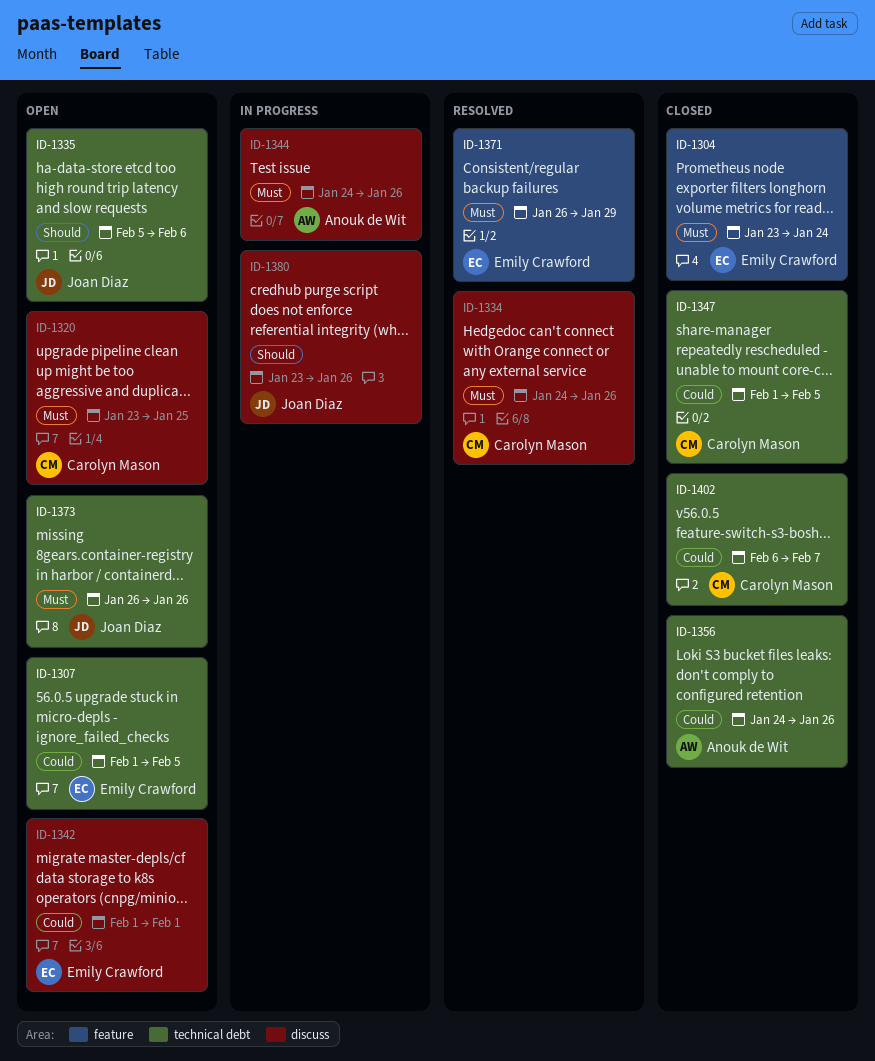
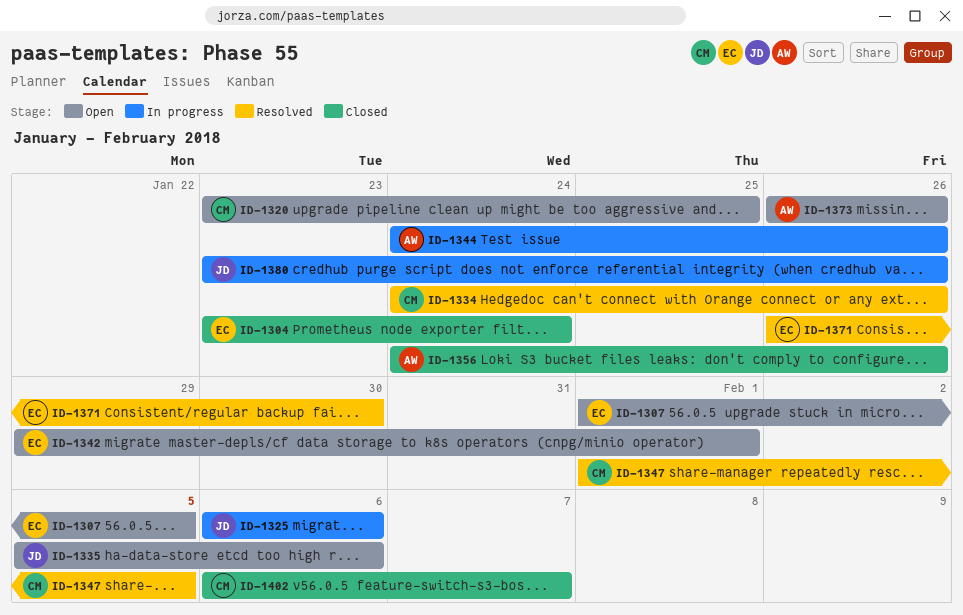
ID-1325: none -> present
ID-1342, start: Feb 1 -> Jan 29
ID-1347, status: Closed -> Resolved
ID-1371, due: Jan 29 -> Jan 30
ID-1373, owner: Joan Diaz -> Anouk de Wit

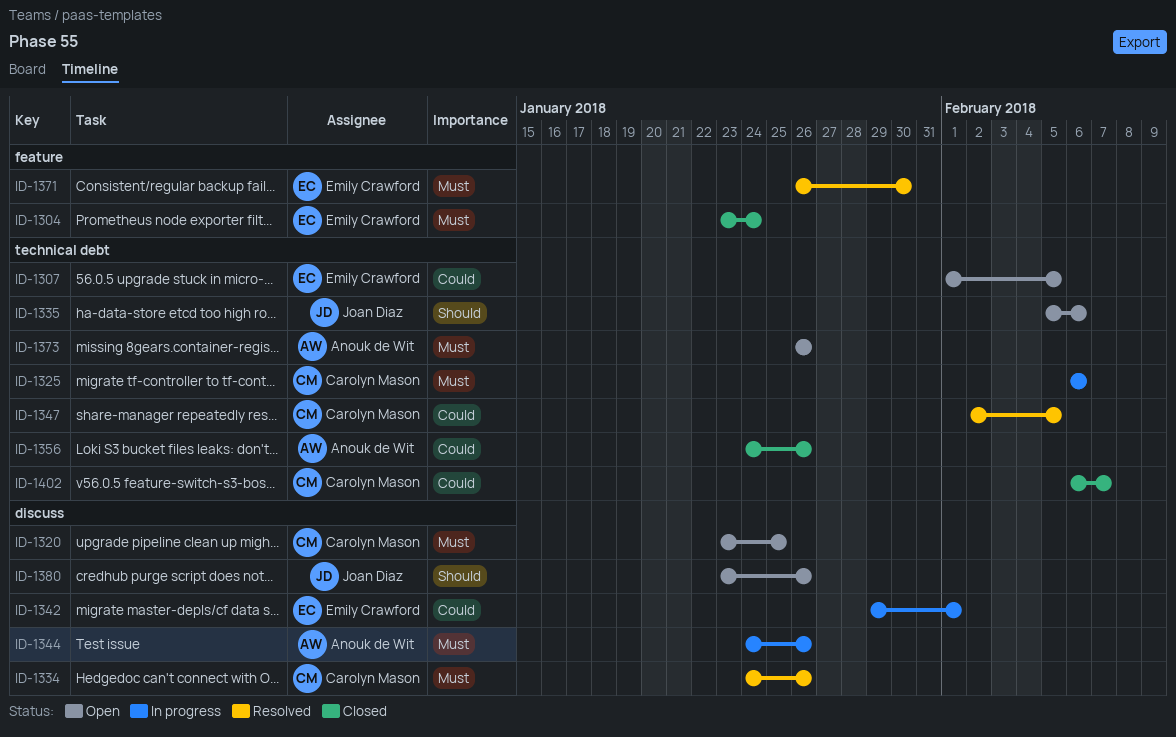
ID-1325, owner: Joan Diaz -> Carolyn Mason
ID-1342, status: Open -> In progress
ID-1347, start: Feb 1 -> Feb 2
ID-1380, status: In progress -> Open

